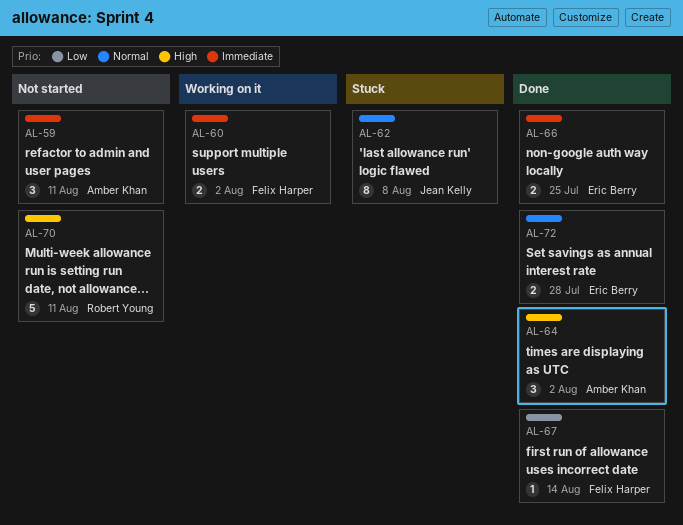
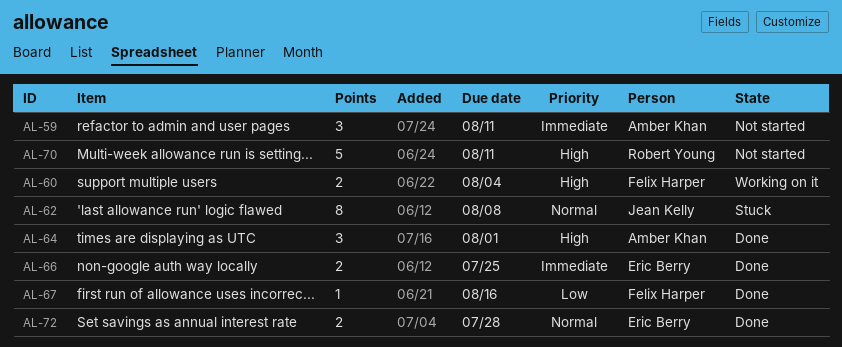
AL-60, priority: Immediate -> High
AL-60, due: Aug 2 -> Aug 4
AL-64, due: Aug 2 -> Aug 1
AL-67, due: Aug 14 -> Aug 16

